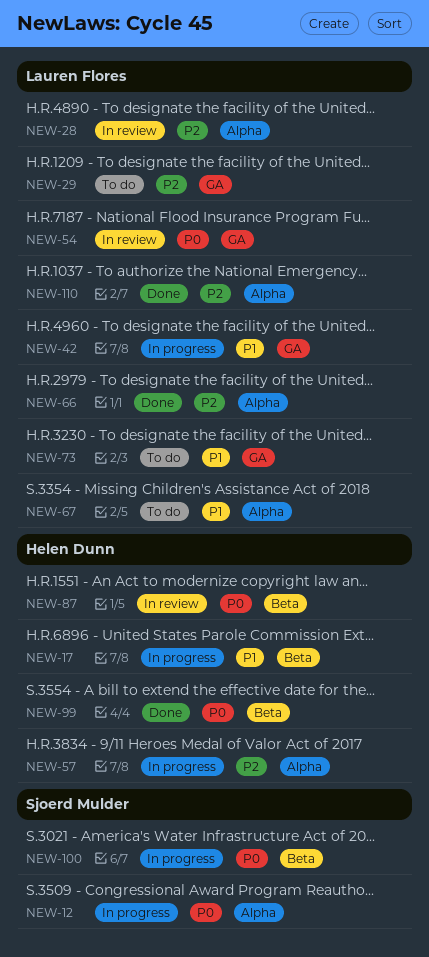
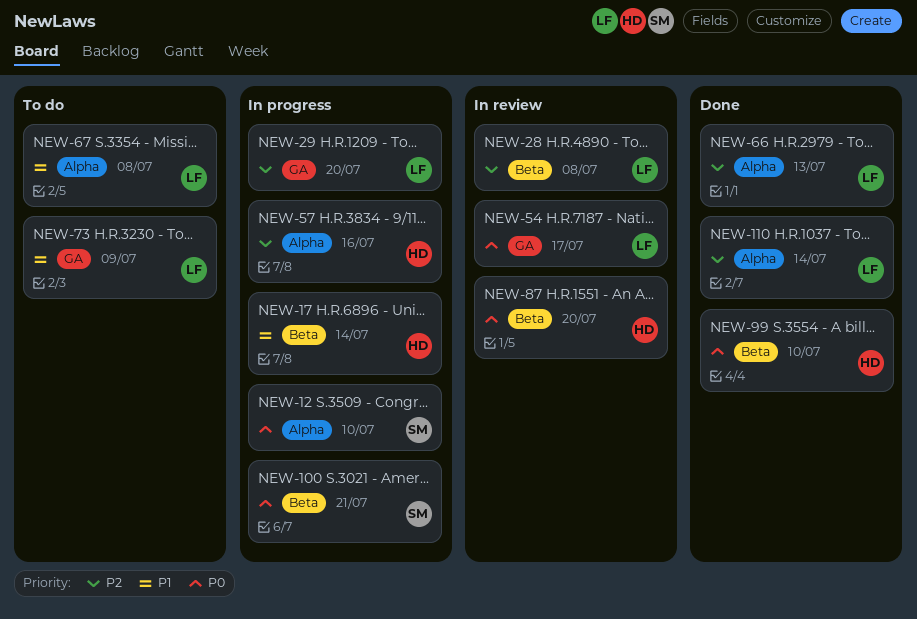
NEW-28, label: Alpha -> Beta
NEW-29, status: To do -> In progress
NEW-42: present -> none

